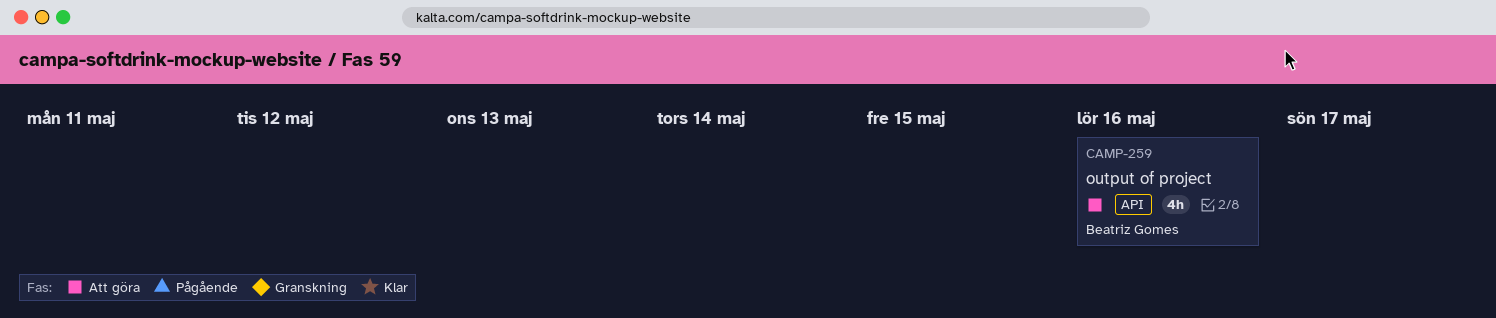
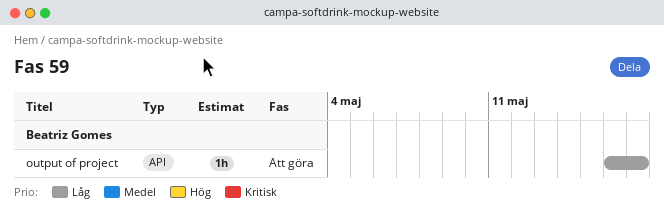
output of project, estimate: 4h -> 1h
output of project, due: May 16 -> May 17

